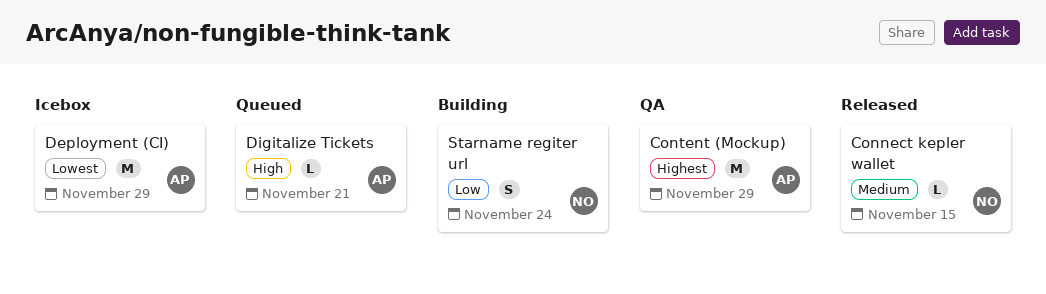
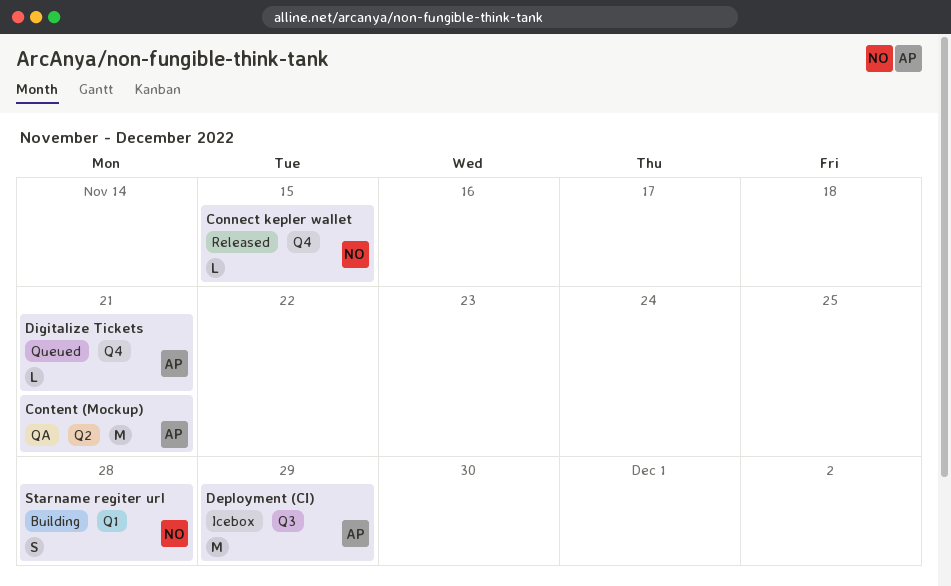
Content (Mockup), due: Nov 29 -> Nov 21
Starname regiter url, due: Nov 24 -> Nov 28

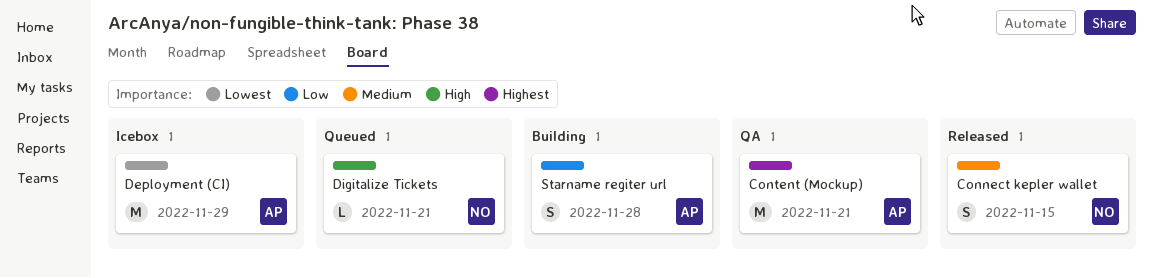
Connect kepler wallet, estimate: L -> S
Digitalize Tickets, owner: AP -> NO
Starname regiter url, owner: NO -> AP

